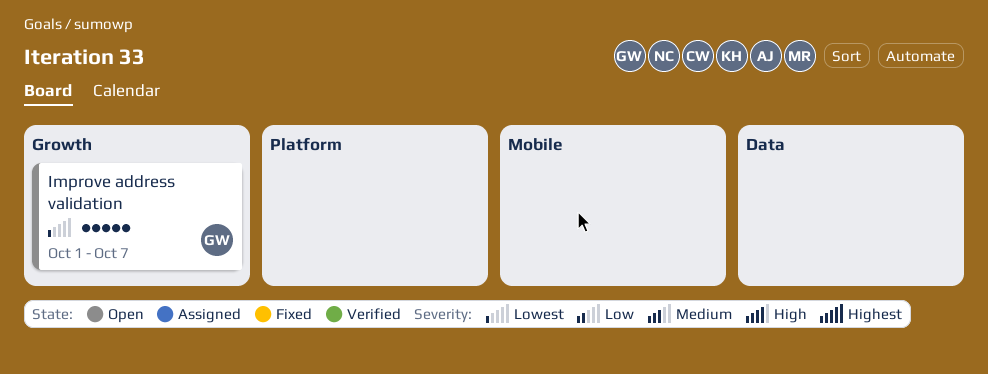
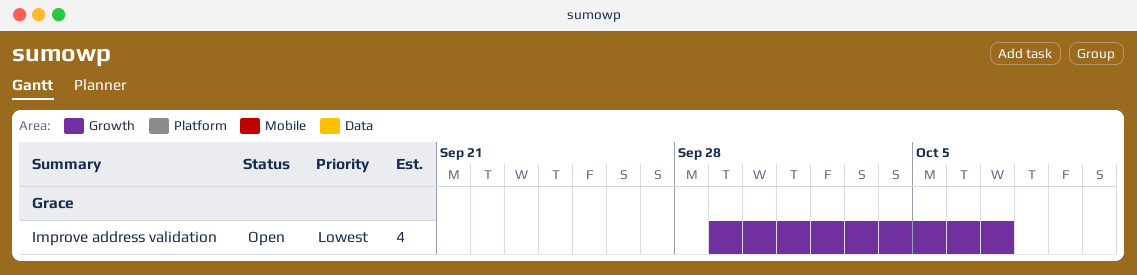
Improve address validation, estimate: 5 -> 4
Improve address validation, start: Oct 1 -> Sep 29

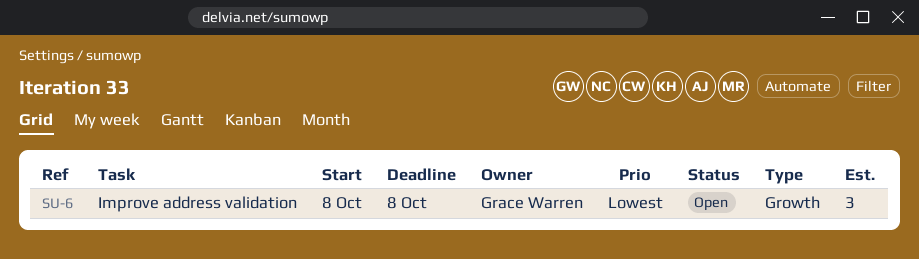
Improve address validation, estimate: 4 -> 3
Improve address validation, start: Sep 29 -> Oct 8
Improve address validation, due: Oct 7 -> Oct 8

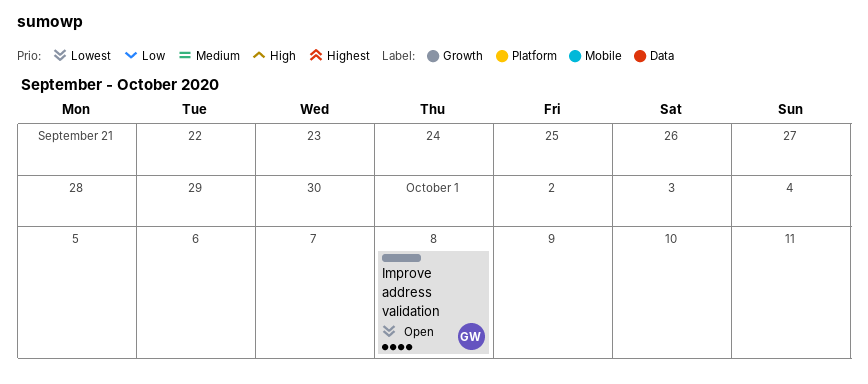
Improve address validation, estimate: 3 -> 4

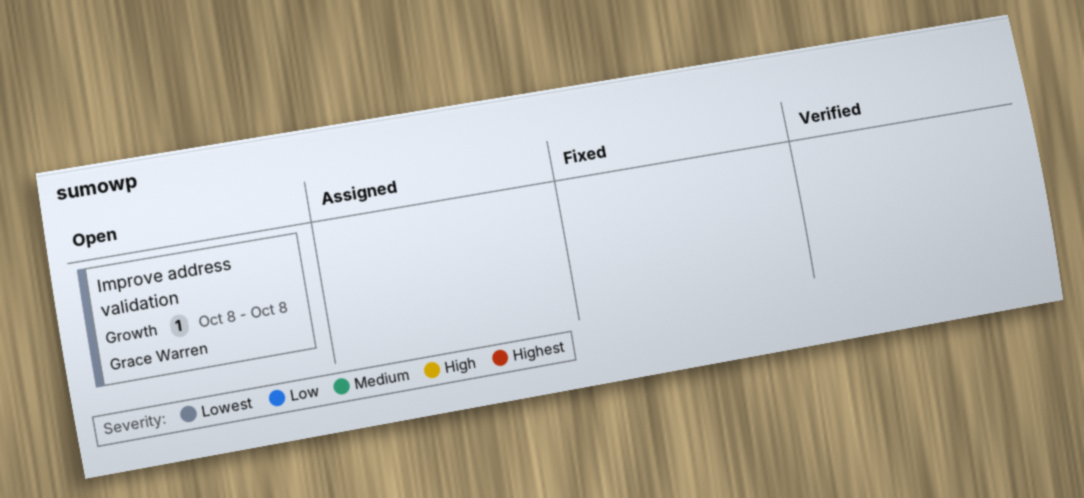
Improve address validation, estimate: 4 -> 1

